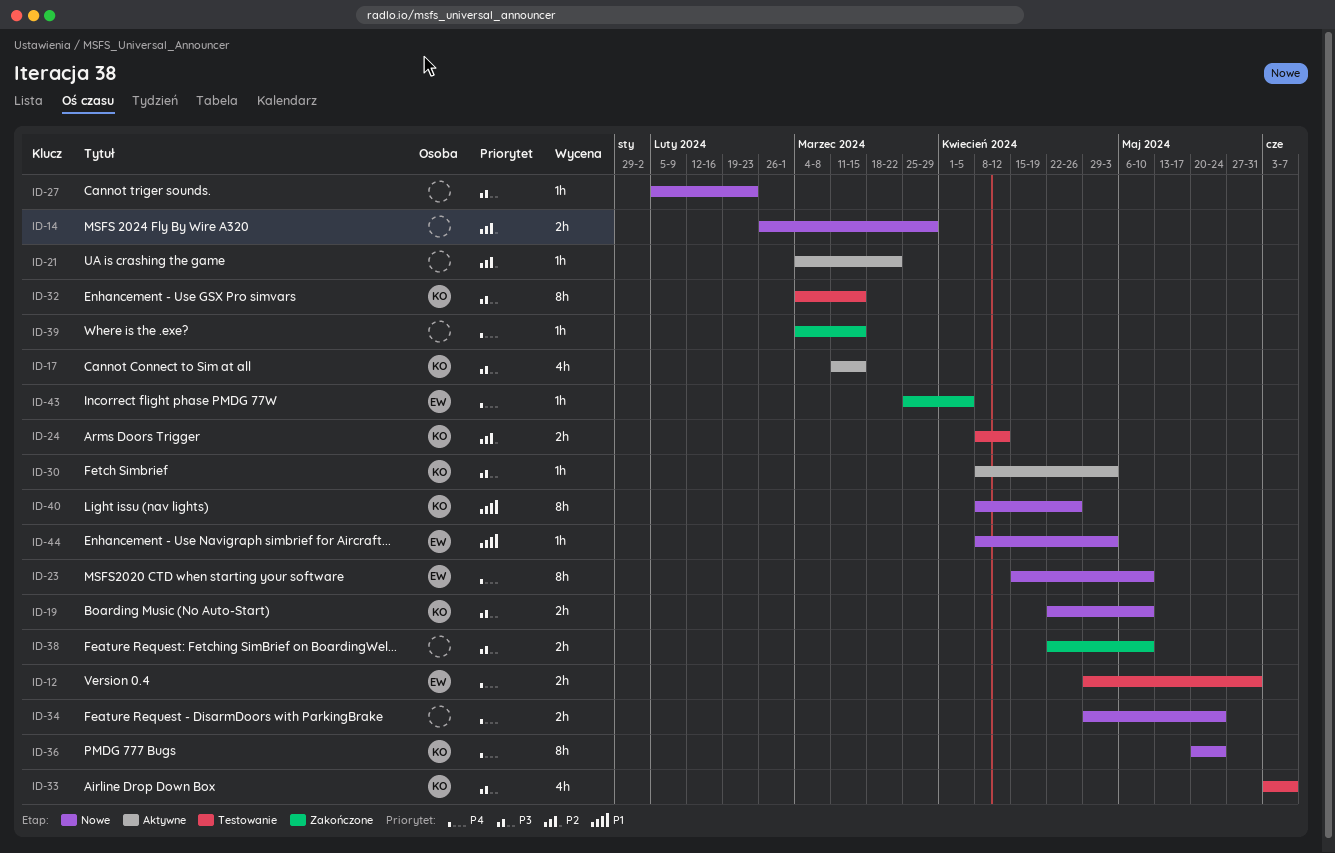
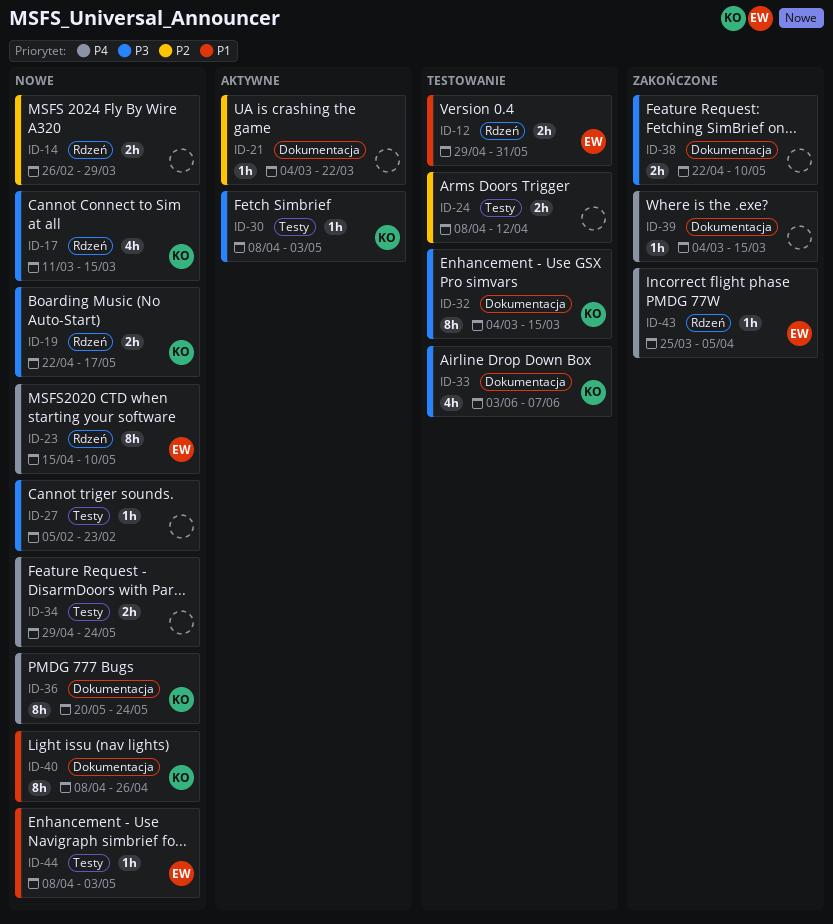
ID-12, priority: P4 -> P1
ID-17, status: Aktywne -> Nowe
ID-19, due: May 10 -> May 17
ID-24, owner: KO -> none

